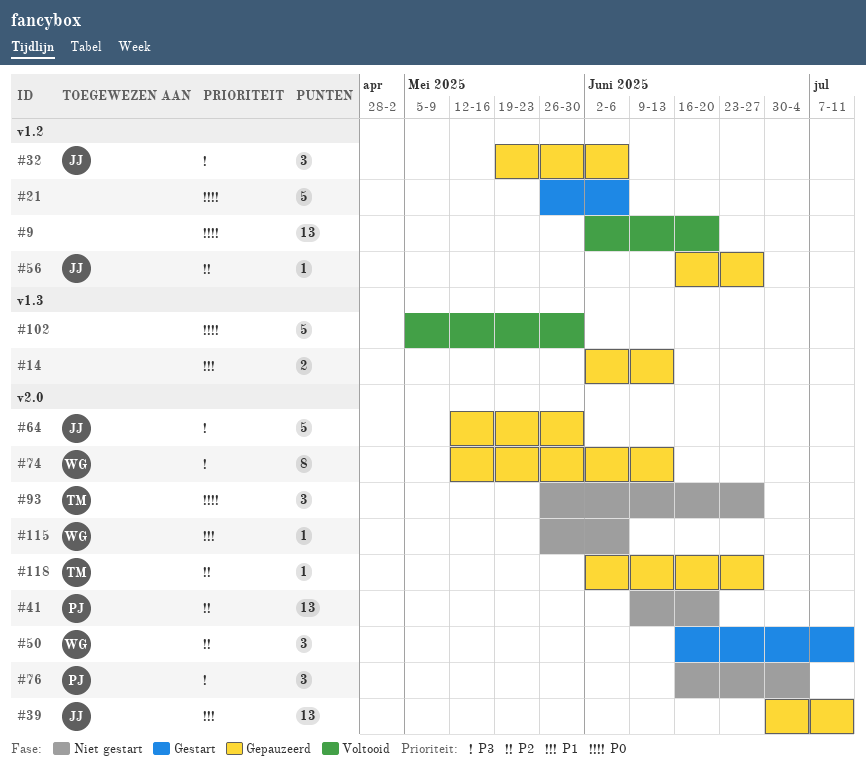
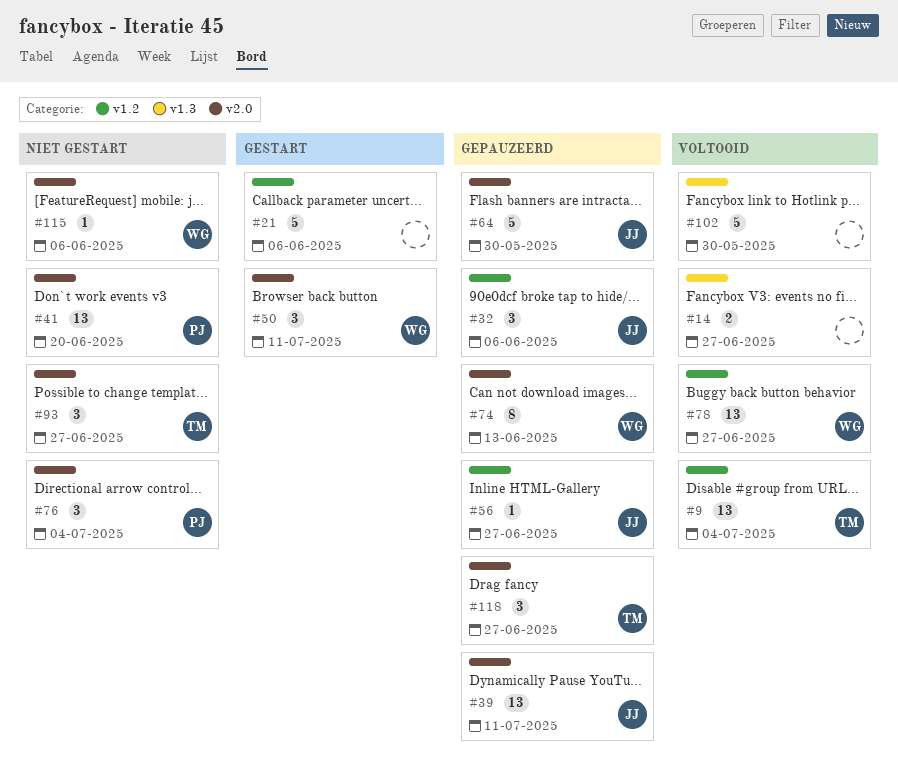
#9, owner: none -> TM
#9, due: Jun 20 -> Jul 4
#14, status: Gepauzeerd -> Voltooid
#14, due: Jun 13 -> Jun 27
#78: none -> present
#118, estimate: 1 -> 3

